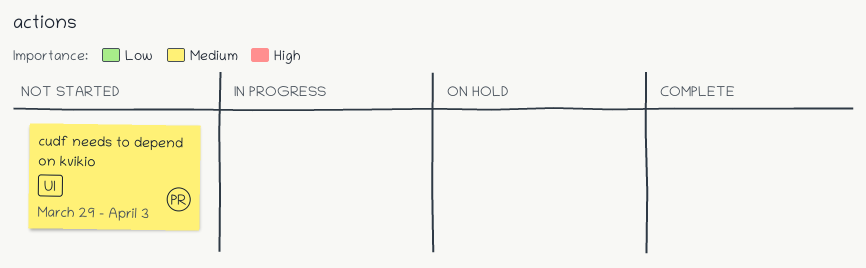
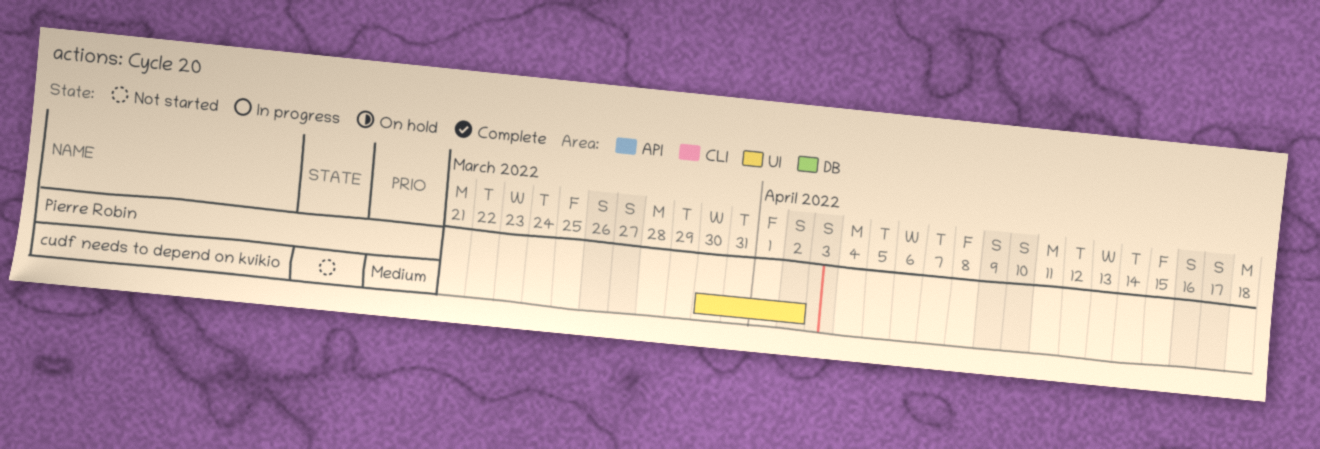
cudf needs to depend on kvikio, start: Mar 29 -> Mar 30
cudf needs to depend on kvikio, due: Apr 3 -> Apr 2

